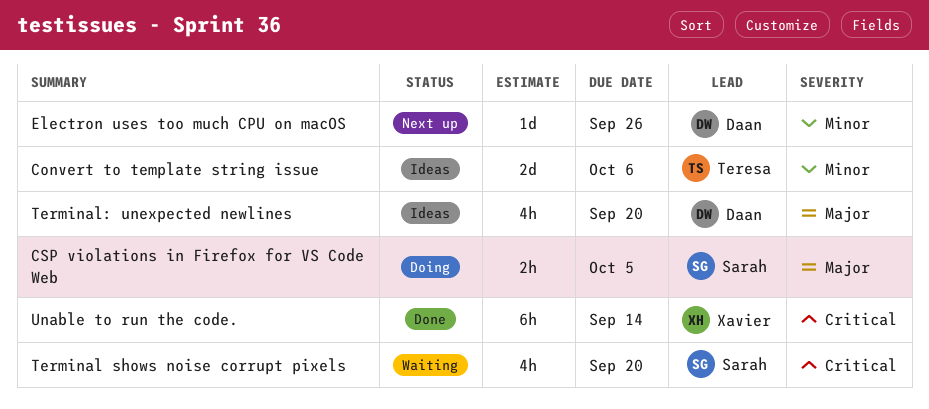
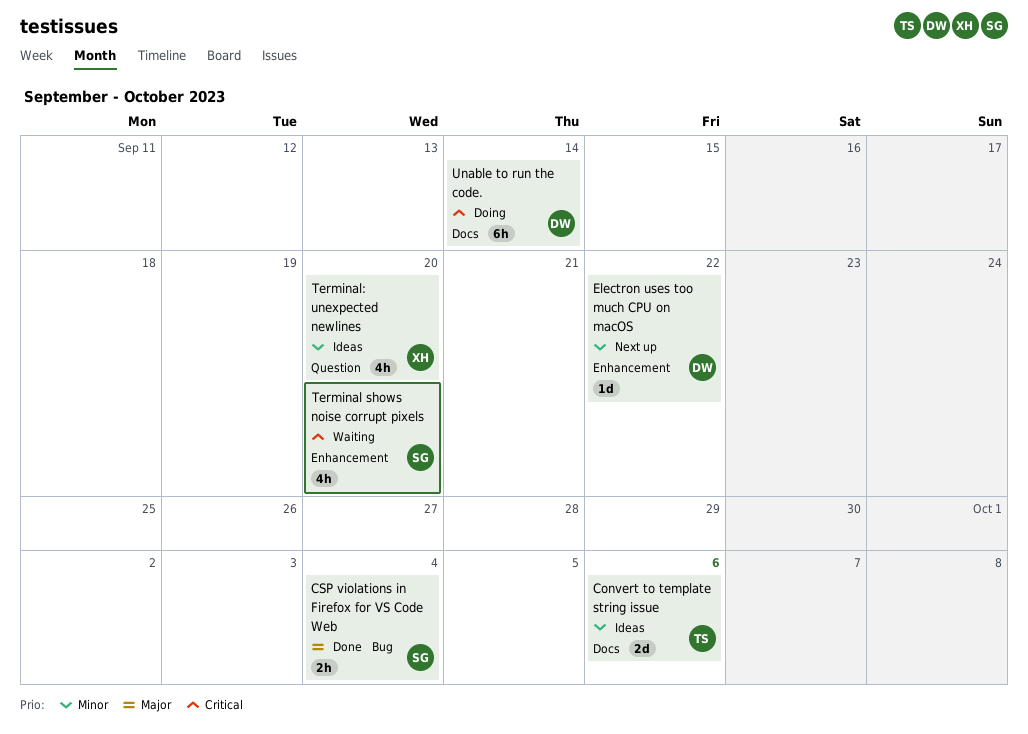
CSP violations in Firefox for VS Code Web, status: Doing -> Done
CSP violations in Firefox for VS Code Web, due: Oct 5 -> Oct 4
Electron uses too much CPU on macOS, due: Sep 26 -> Sep 22
Terminal: unexpected newlines, owner: Daan -> Xavier
Terminal: unexpected newlines, priority: Major -> Minor
Unable to run the code., status: Done -> Doing
Unable to run the code., owner: Xavier -> Daan

